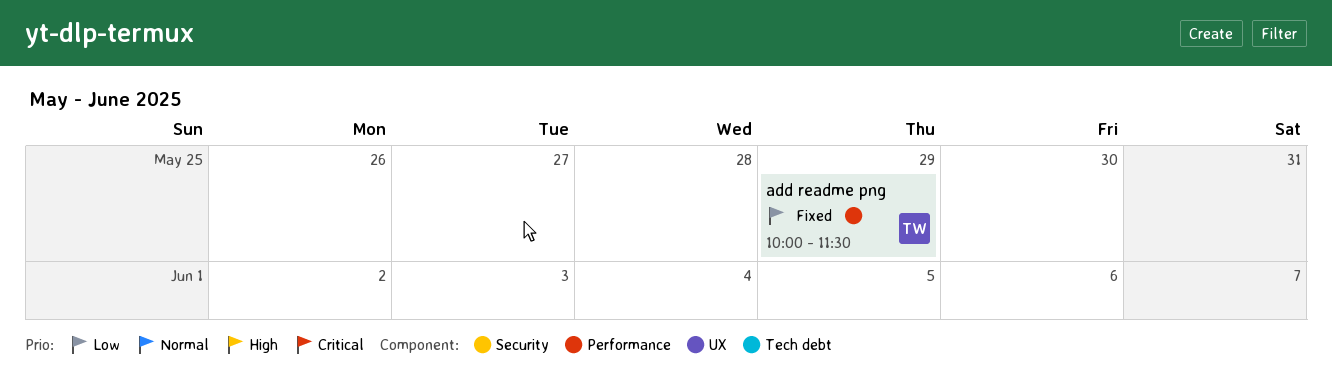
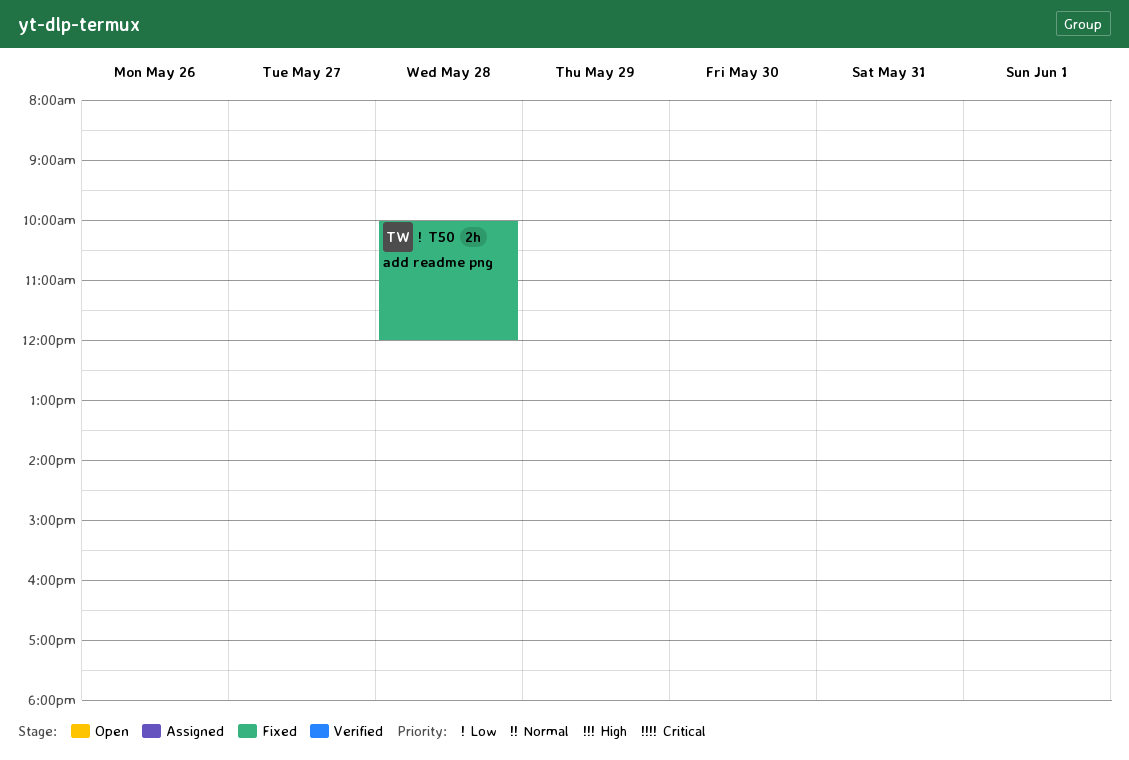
add readme png, day: May 29 -> May 28
add readme png, ends: 11:30 -> 12:00

